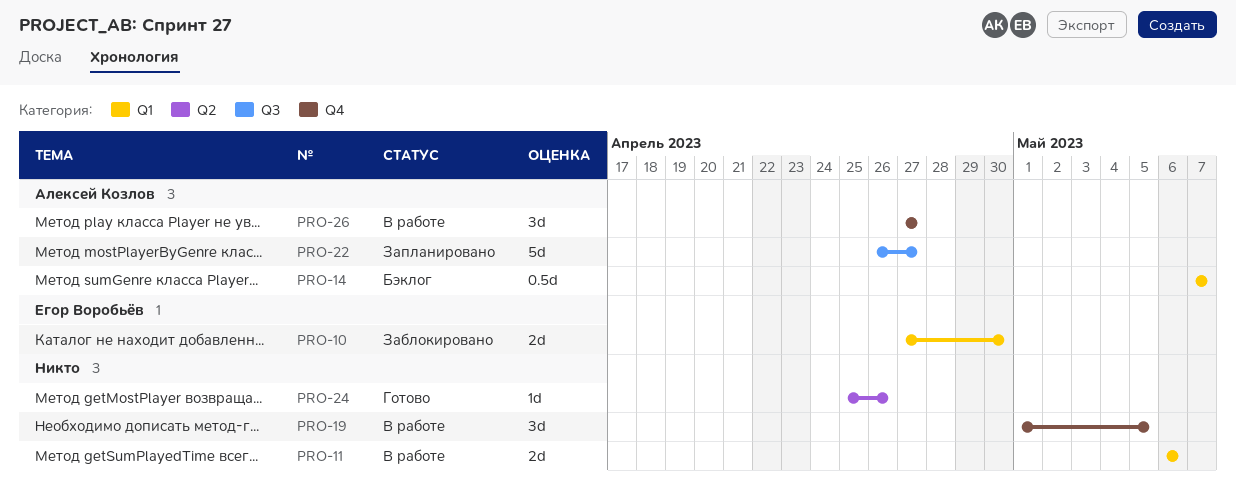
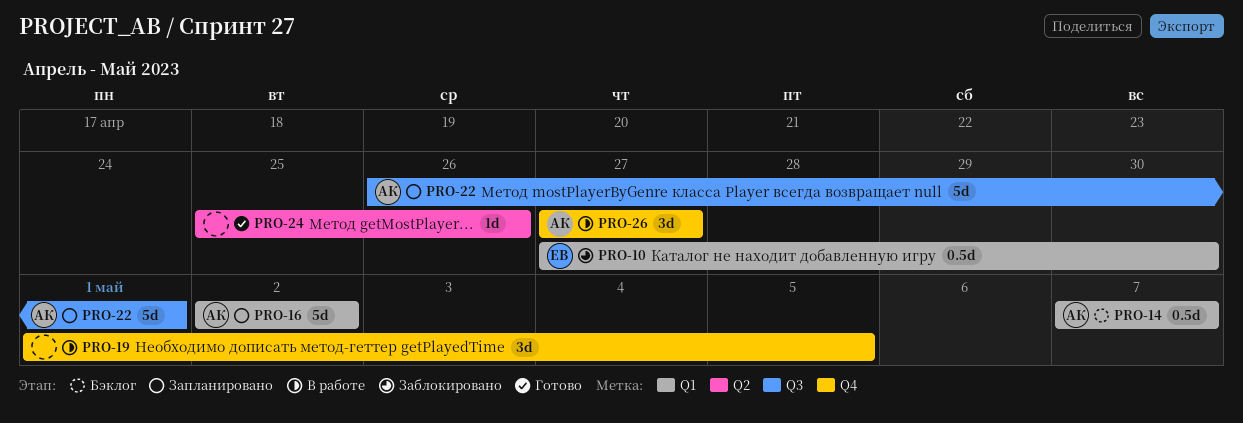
PRO-10, estimate: 2d -> 0.5d
PRO-11: present -> none
PRO-16: none -> present
PRO-22, due: Apr 27 -> May 1

